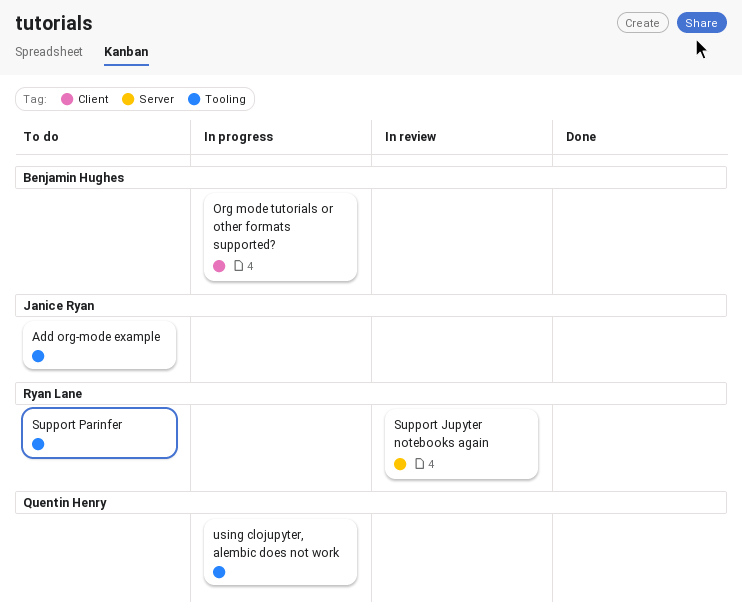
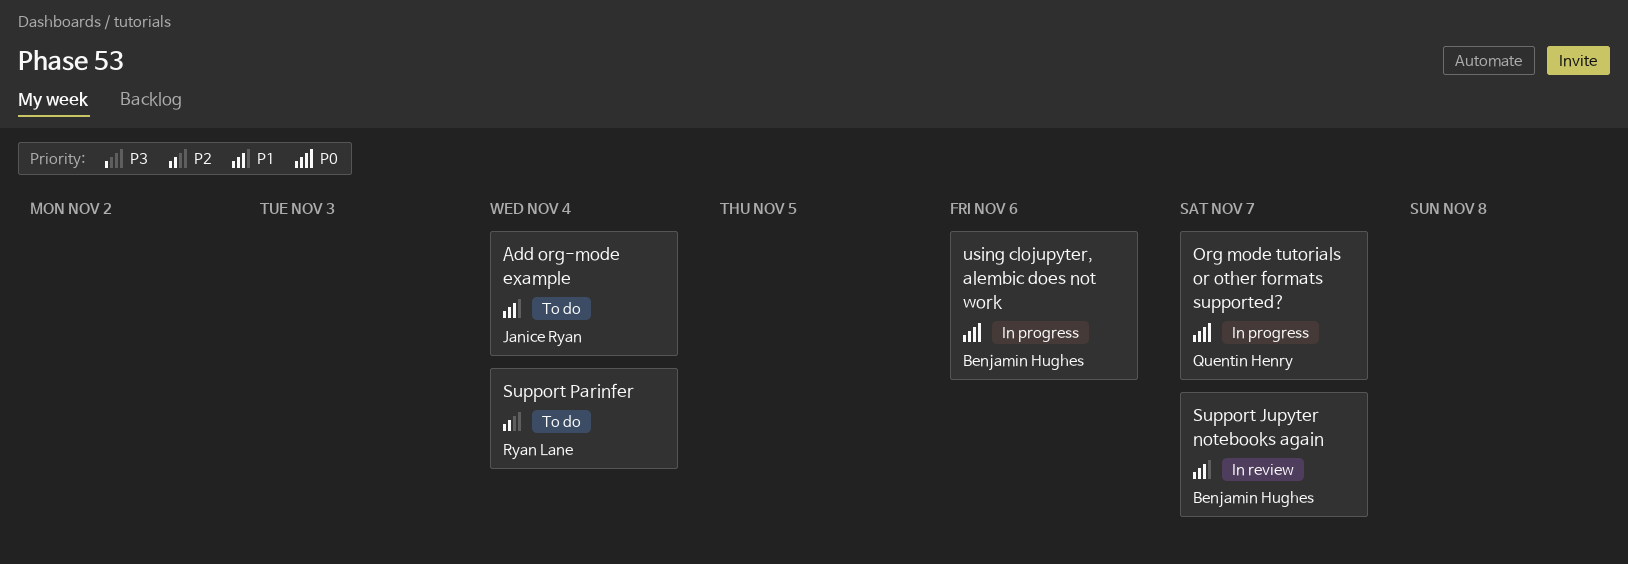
Org mode tutorials or other formats supported?, owner: Benjamin Hughes -> Quentin Henry
Support Jupyter notebooks again, owner: Ryan Lane -> Benjamin Hughes
using clojupyter, alembic does not work, owner: Quentin Henry -> Benjamin Hughes

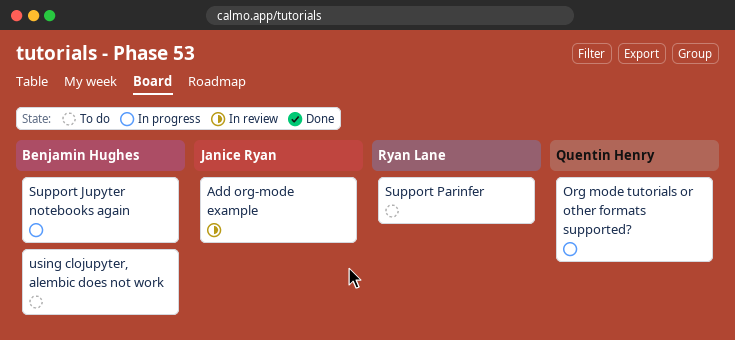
Add org-mode example, status: To do -> In review
Support Jupyter notebooks again, status: In review -> In progress
using clojupyter, alembic does not work, status: In progress -> To do

